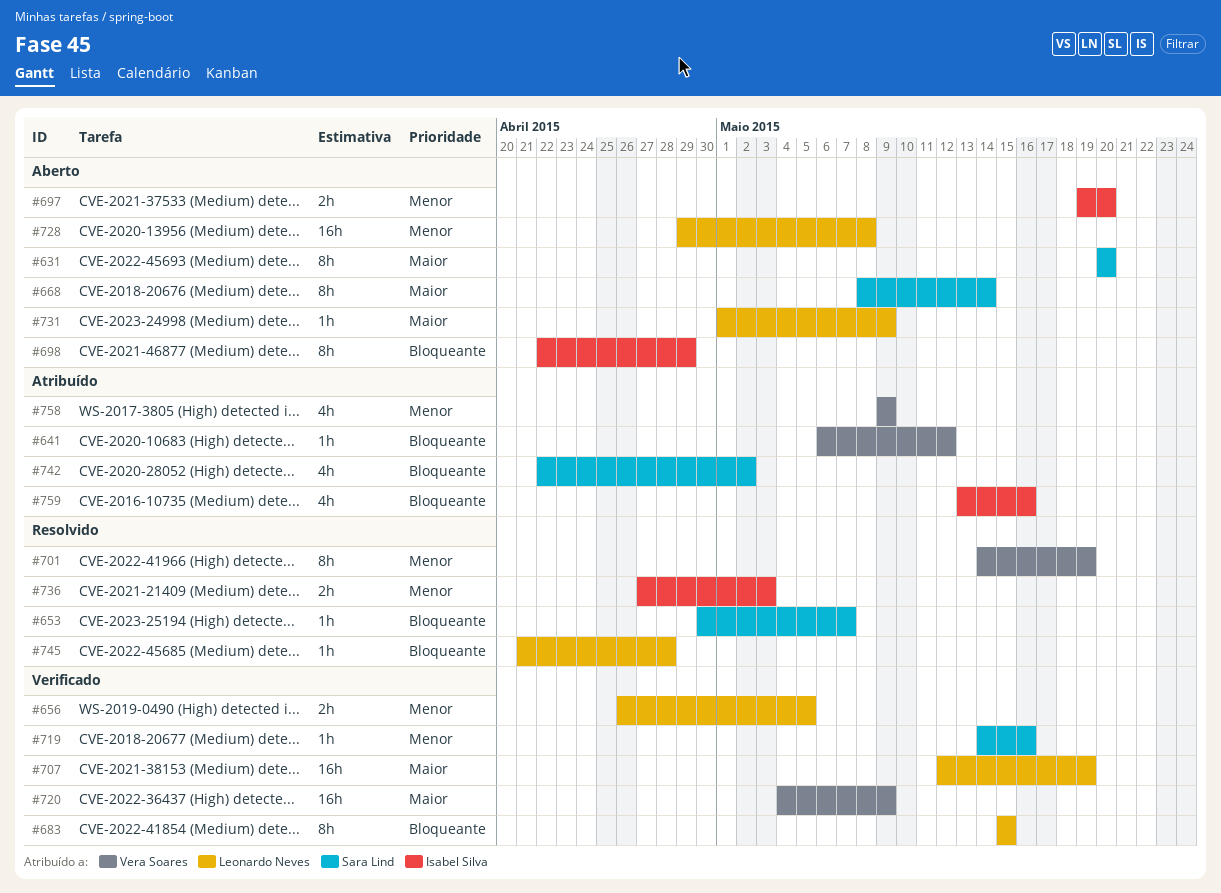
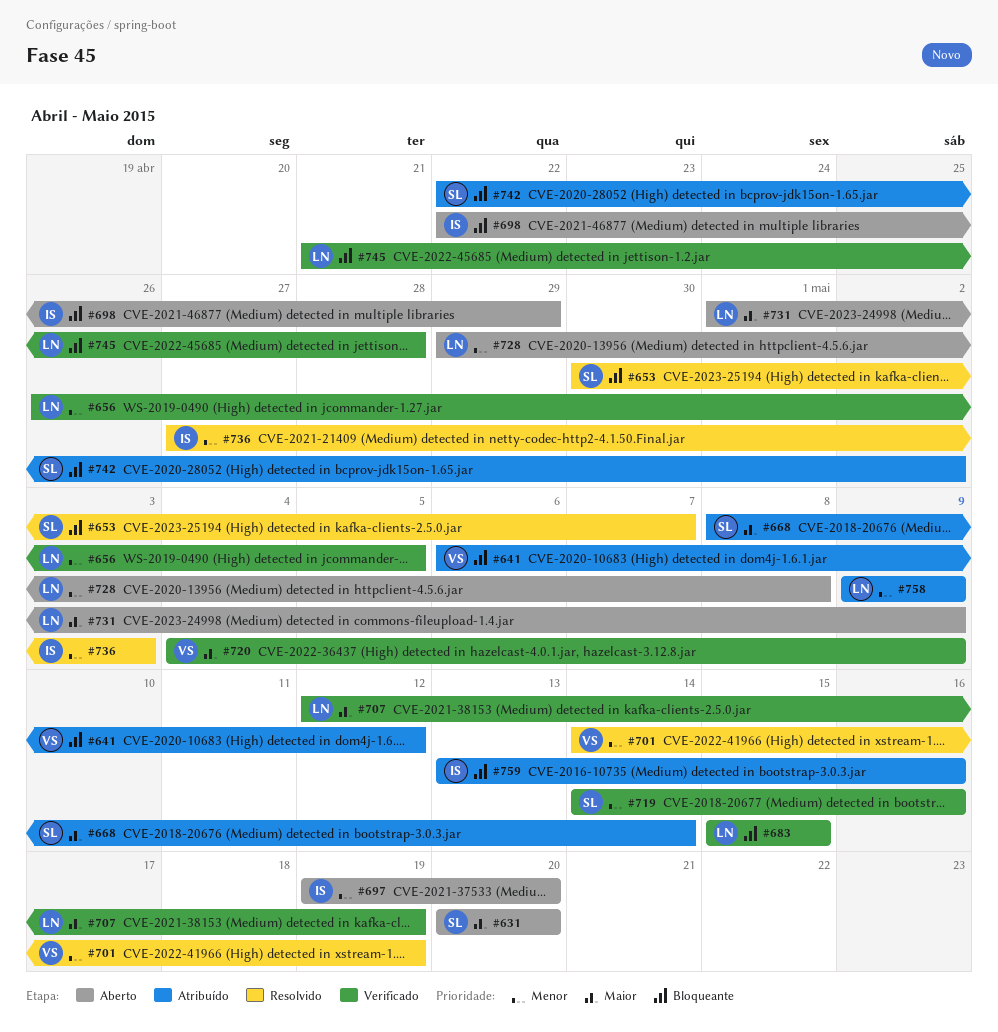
#668, status: Aberto -> Atribuído
#745, status: Resolvido -> Verificado
#758, owner: Vera Soares -> Leonardo Neves

